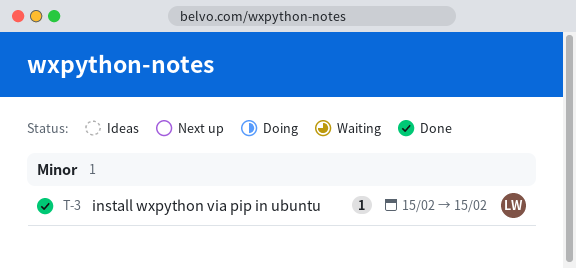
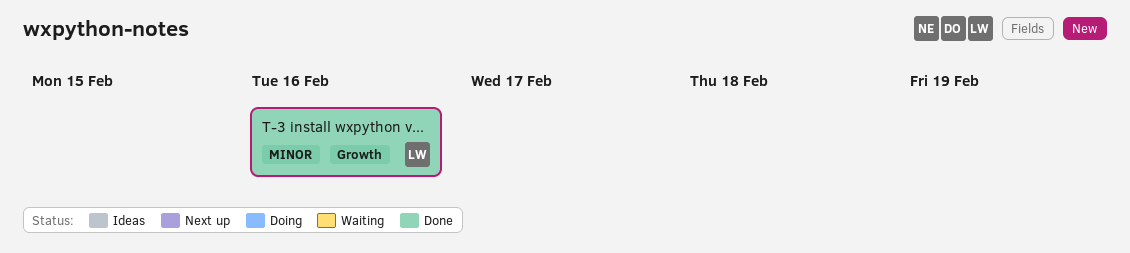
T-3, due: Feb 15 -> Feb 16

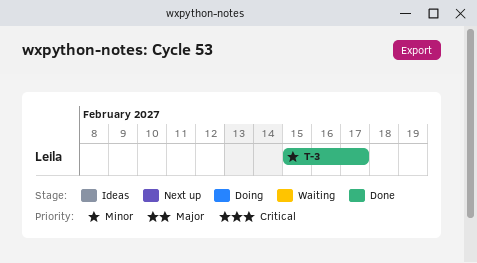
T-3, due: Feb 16 -> Feb 17

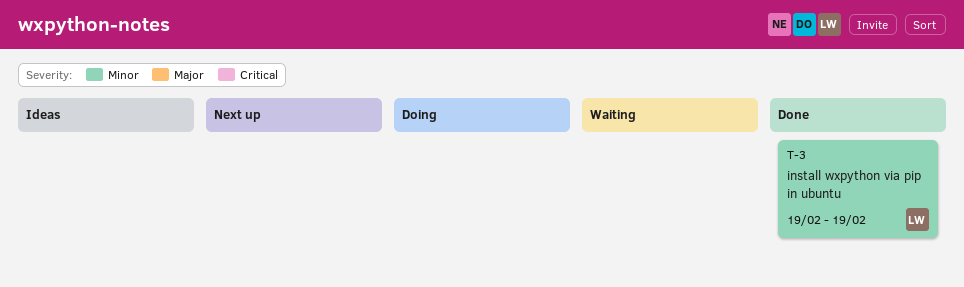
T-3, start: Feb 15 -> Feb 19
T-3, due: Feb 17 -> Feb 19

